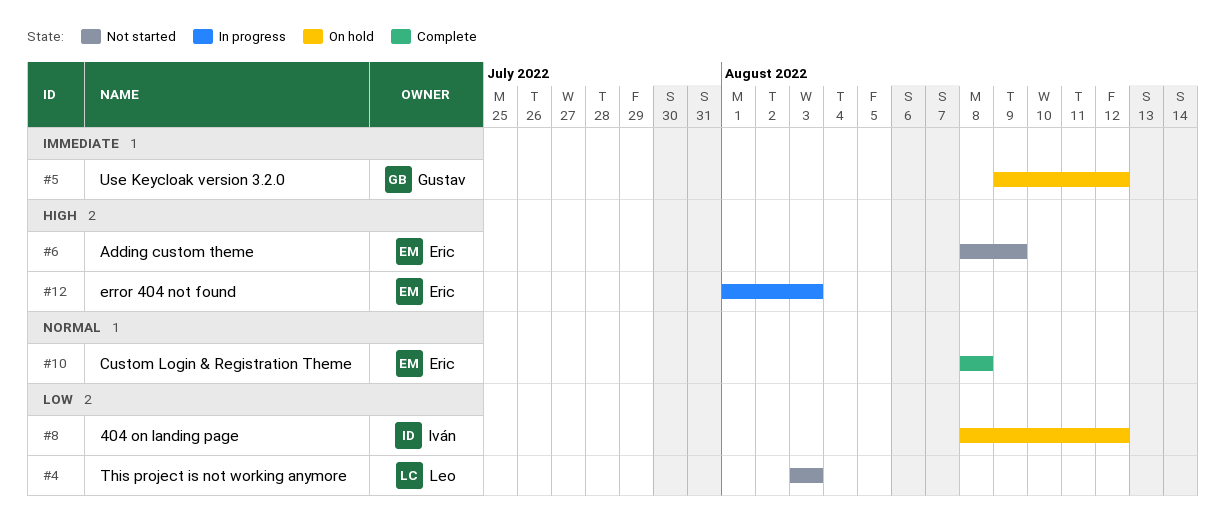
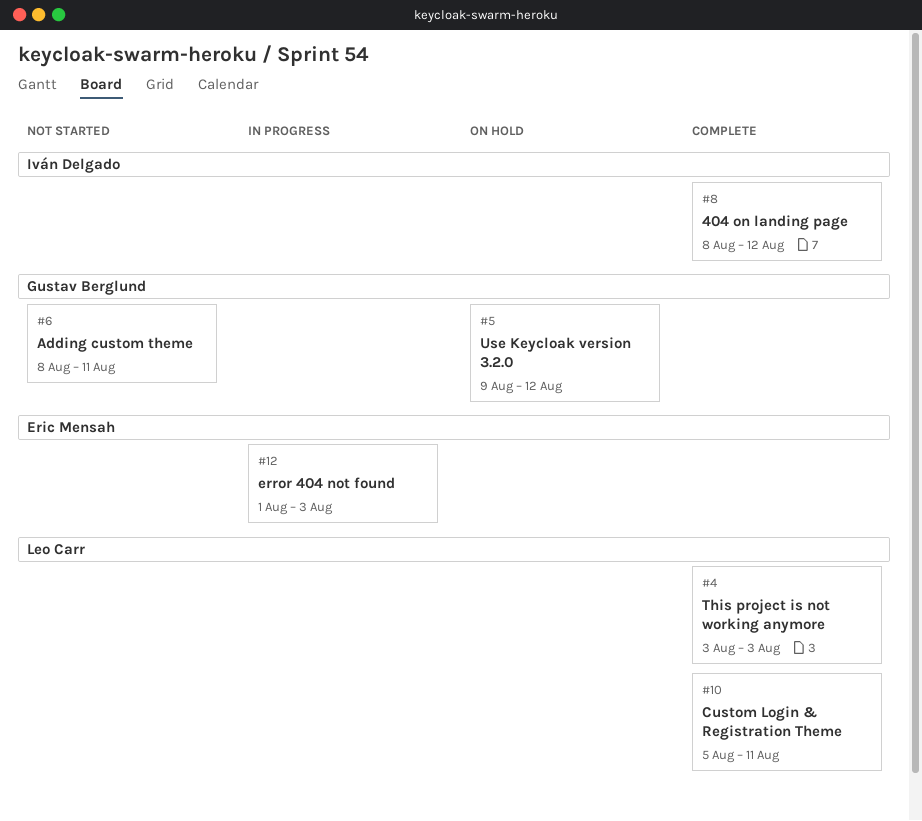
#4, status: Not started -> Complete
#6, owner: Eric Mensah -> Gustav Berglund
#6, due: Aug 9 -> Aug 11
#8, status: On hold -> Complete
#10, owner: Eric Mensah -> Leo Carr
#10, start: Aug 8 -> Aug 5
#10, due: Aug 8 -> Aug 11

